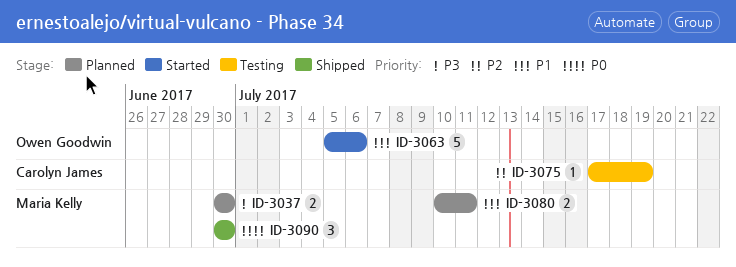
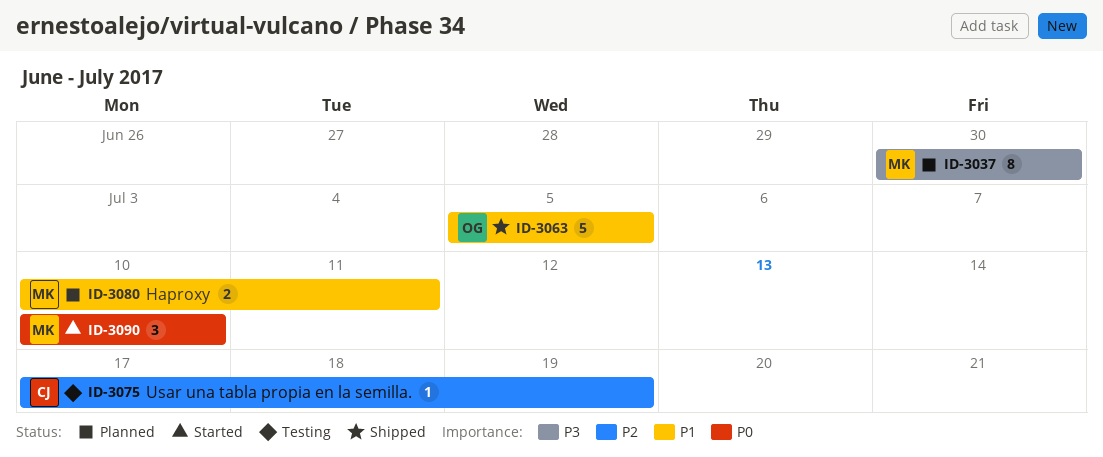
ID-3037, estimate: 2 -> 8
ID-3063, status: Started -> Shipped
ID-3063, due: Jul 6 -> Jul 5
ID-3090, status: Shipped -> Started
ID-3090, start: Jun 30 -> Jul 10
ID-3090, due: Jun 30 -> Jul 10

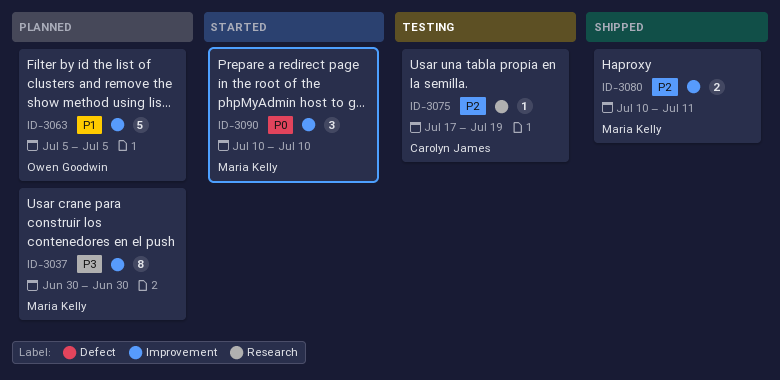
ID-3063, status: Shipped -> Planned
ID-3080, status: Planned -> Shipped
ID-3080, priority: P1 -> P2

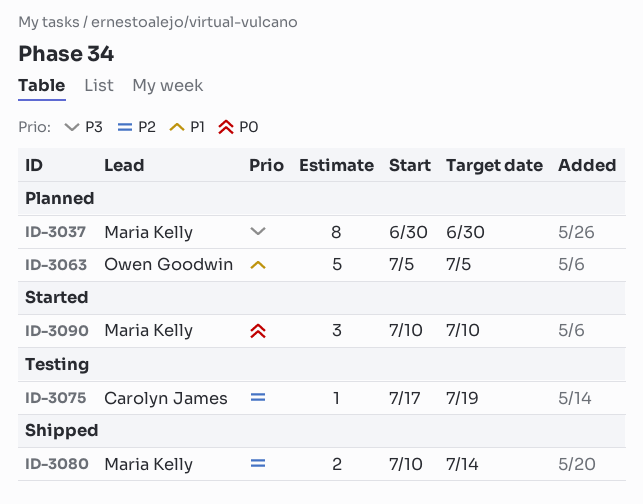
ID-3080, due: Jul 11 -> Jul 14

